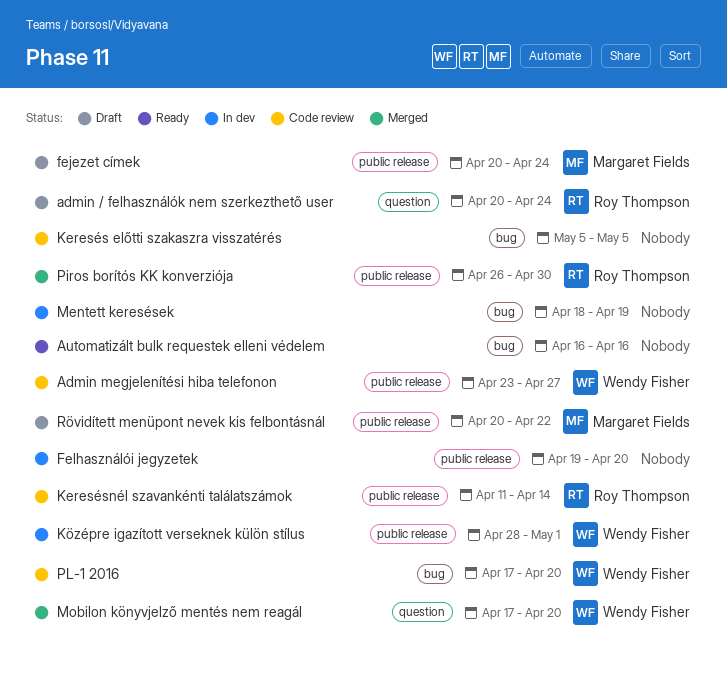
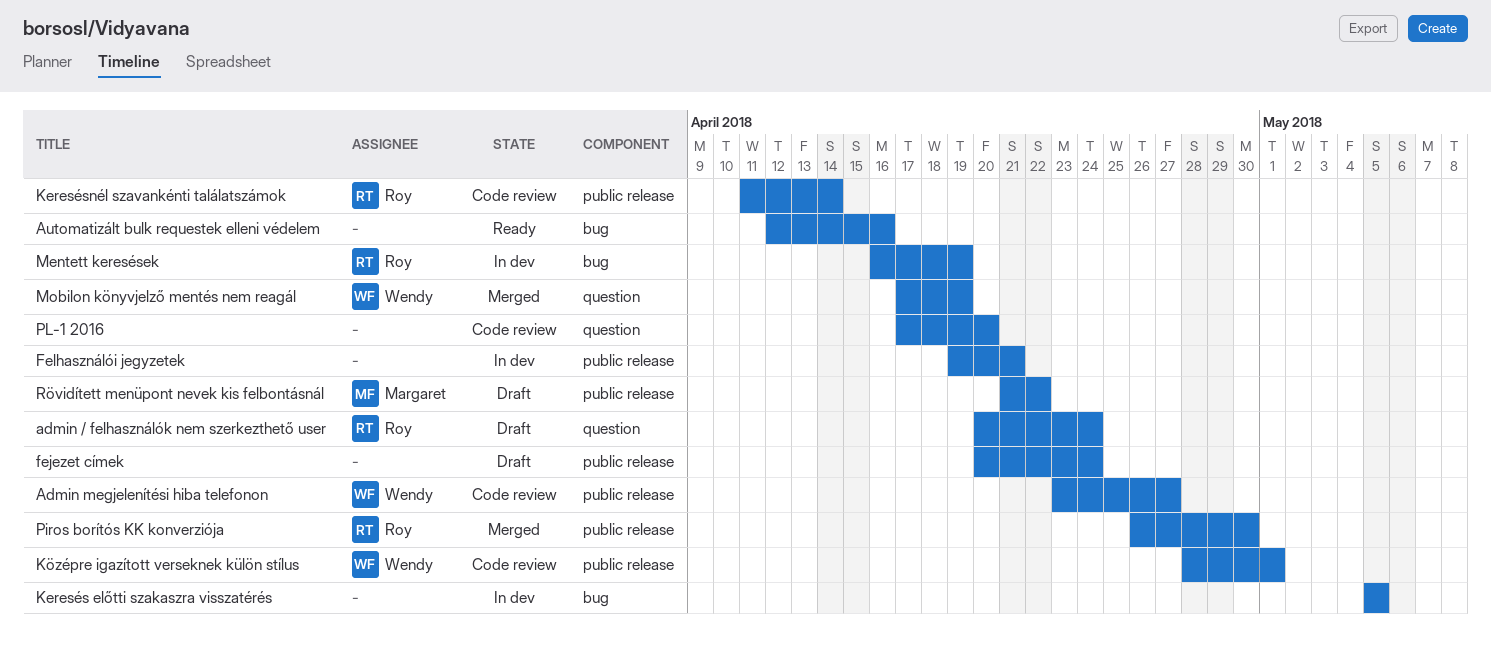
Automatizált bulk requestek elleni védelem, start: Apr 16 -> Apr 12
fejezet címek, owner: Margaret Fields -> none
Felhasználói jegyzetek, due: Apr 20 -> Apr 21
Keresés előtti szakaszra visszatérés, status: Code review -> In dev
Középre igazított verseknek külön stílus, status: In dev -> Code review
Mentett keresések, owner: none -> Roy Thompson
Mentett keresések, start: Apr 18 -> Apr 16
Mobilon könyvjelző mentés nem reagál, due: Apr 20 -> Apr 19
PL-1 2016, owner: Wendy Fisher -> none
PL-1 2016, label: bug -> question
Rövidített menüpont nevek kis felbontásnál, start: Apr 20 -> Apr 21

